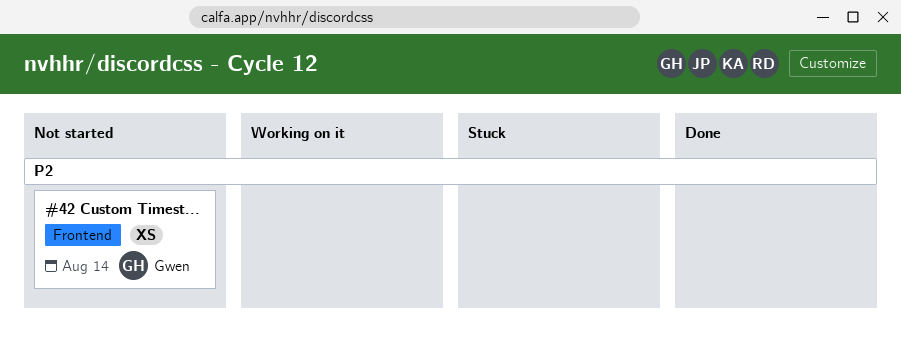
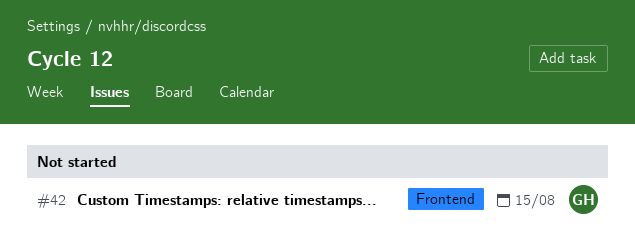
#42, due: Aug 14 -> Aug 15

